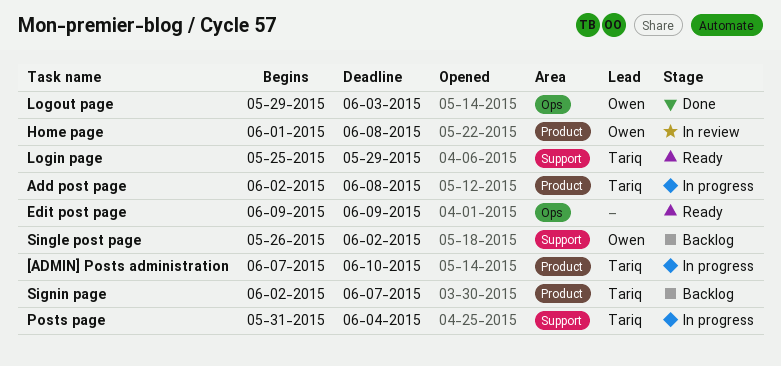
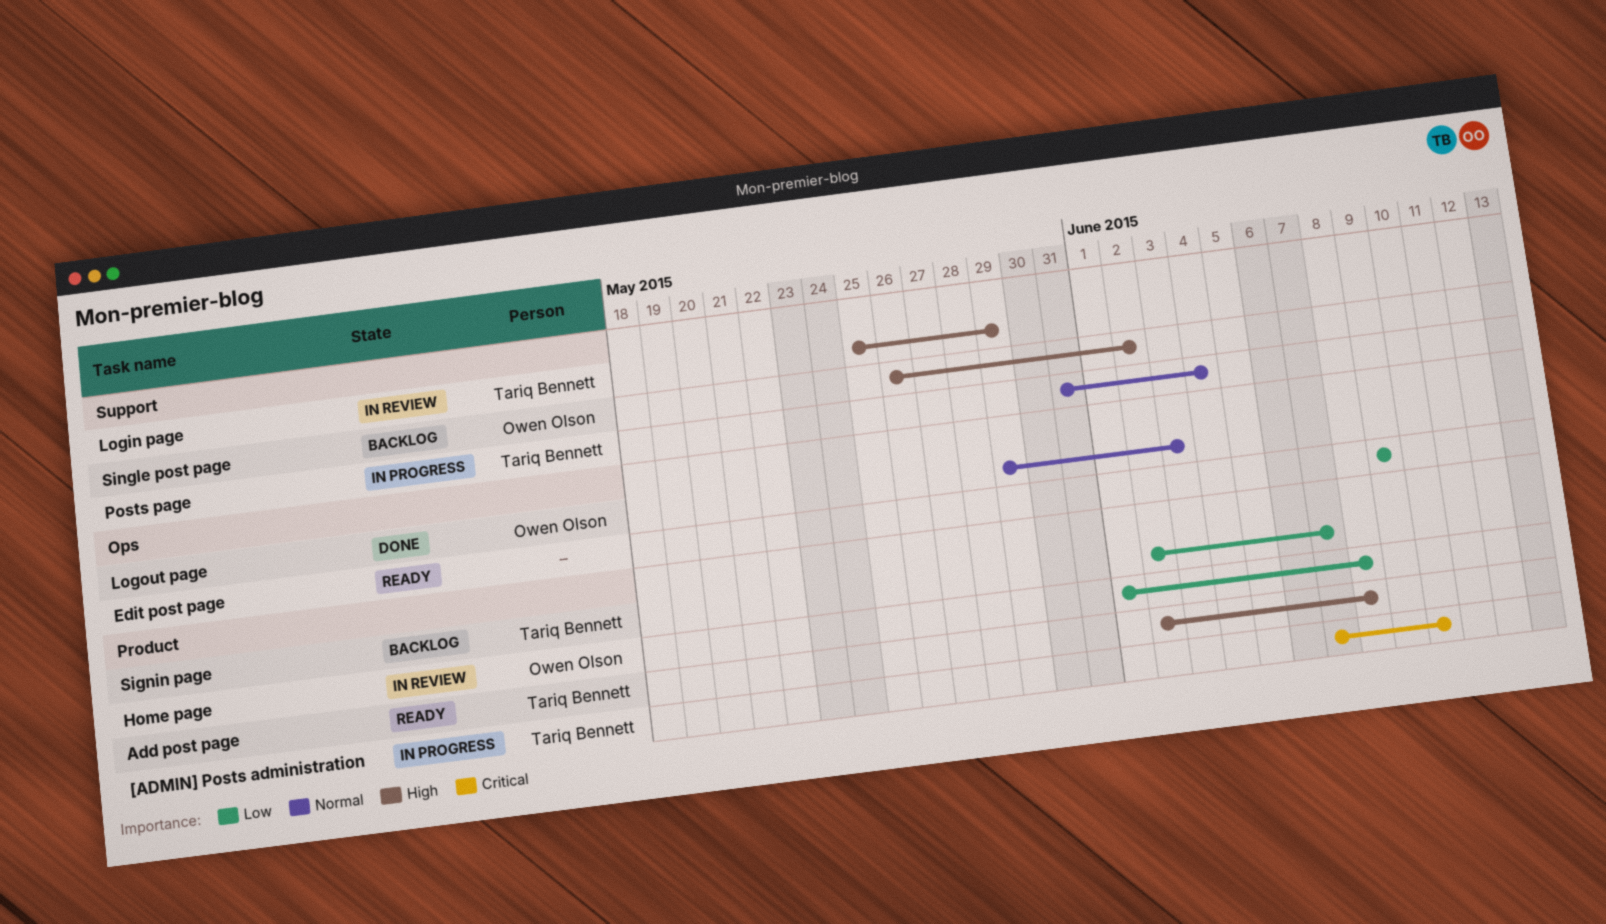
Add post page, status: In progress -> Ready
Login page, status: Ready -> In review

